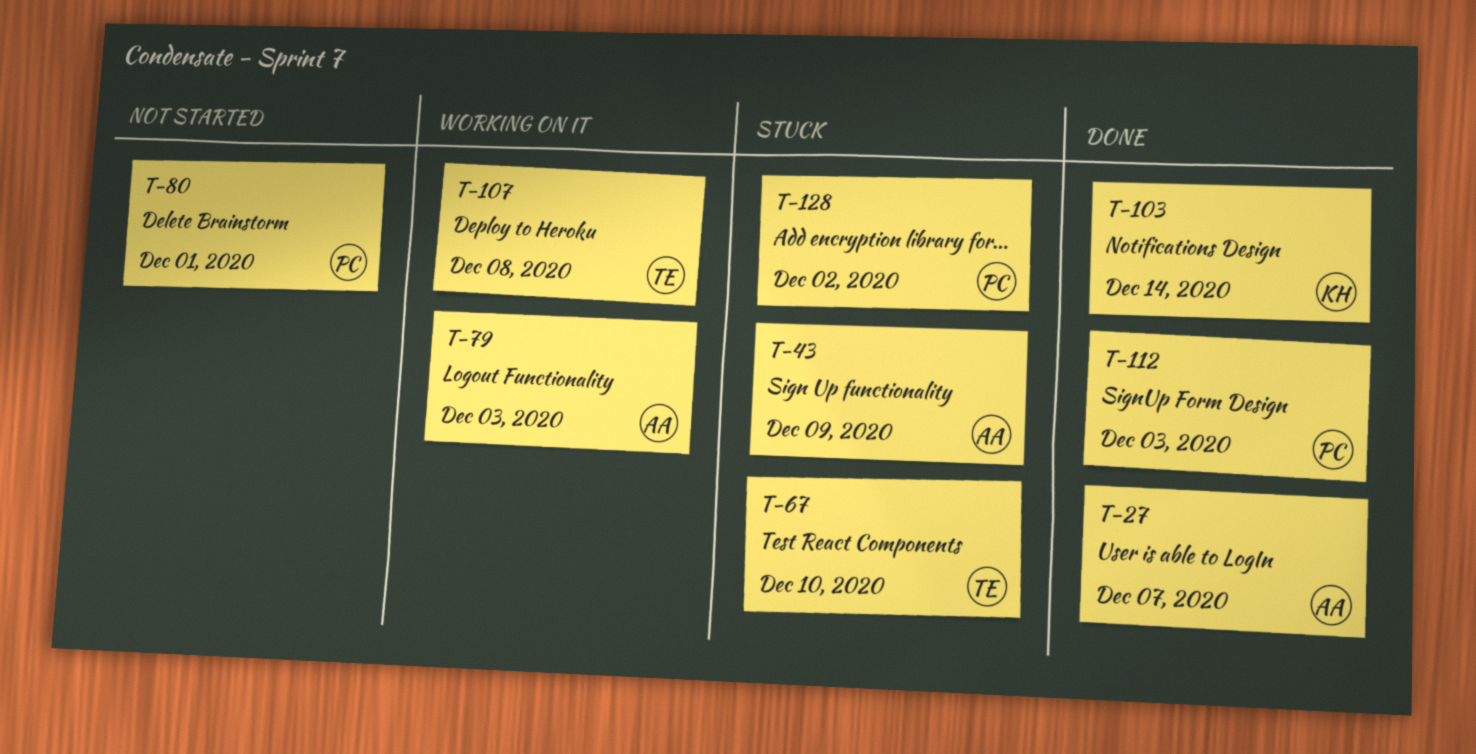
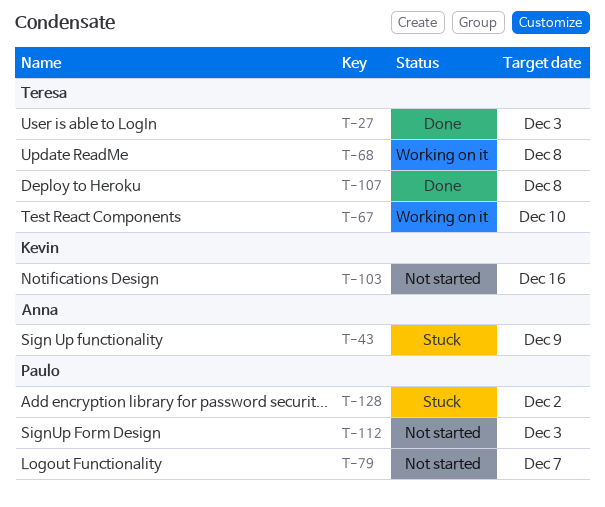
T-27, owner: Anna -> Teresa
T-27, due: Dec 7 -> Dec 3
T-67, status: Stuck -> Working on it
T-68: none -> present
T-79, status: Working on it -> Not started
T-79, owner: Anna -> Paulo
T-79, due: Dec 3 -> Dec 7
T-80: present -> none
T-103, status: Done -> Not started
T-103, due: Dec 14 -> Dec 16
T-107, status: Working on it -> Done
T-112, status: Done -> Not started

